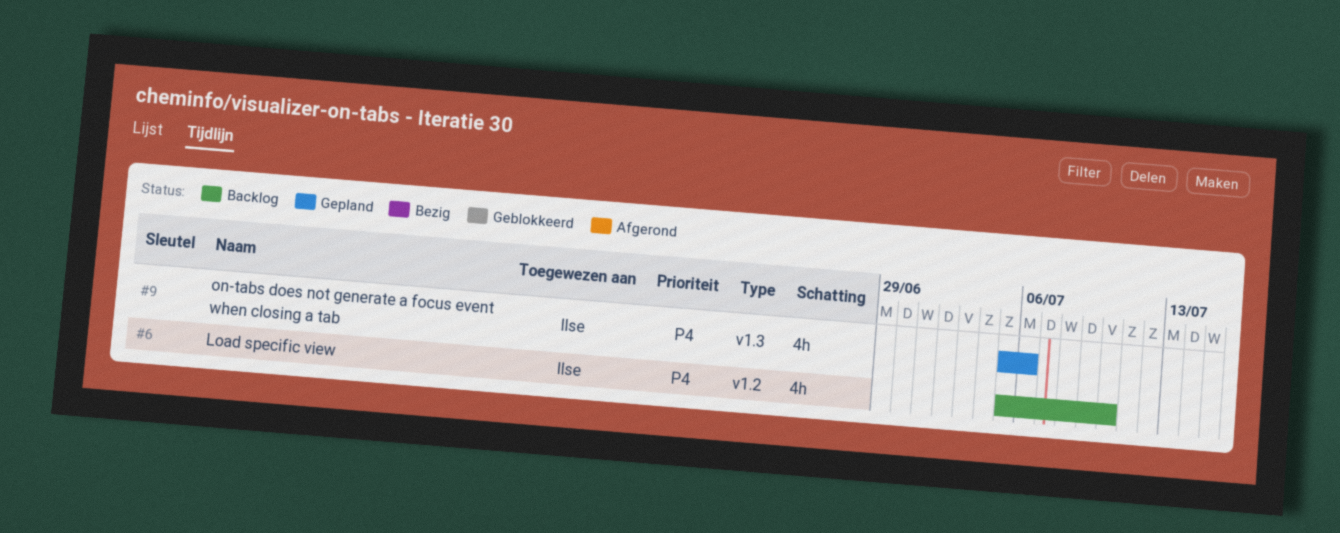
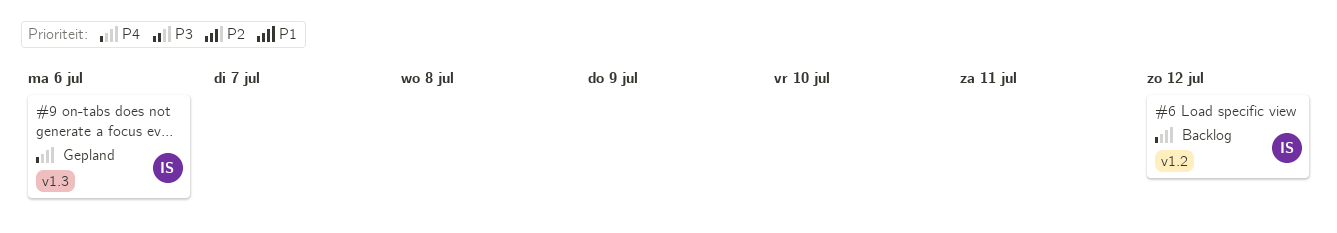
#6, due: Jul 10 -> Jul 12

